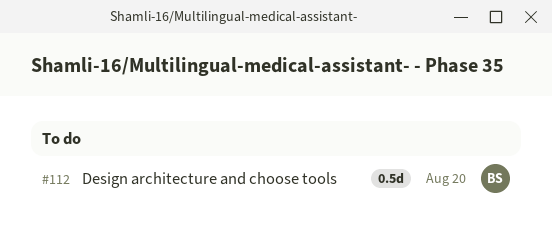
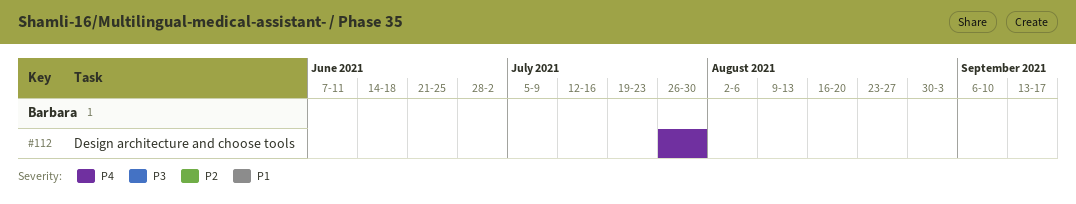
#112, due: Aug 20 -> Jul 30

